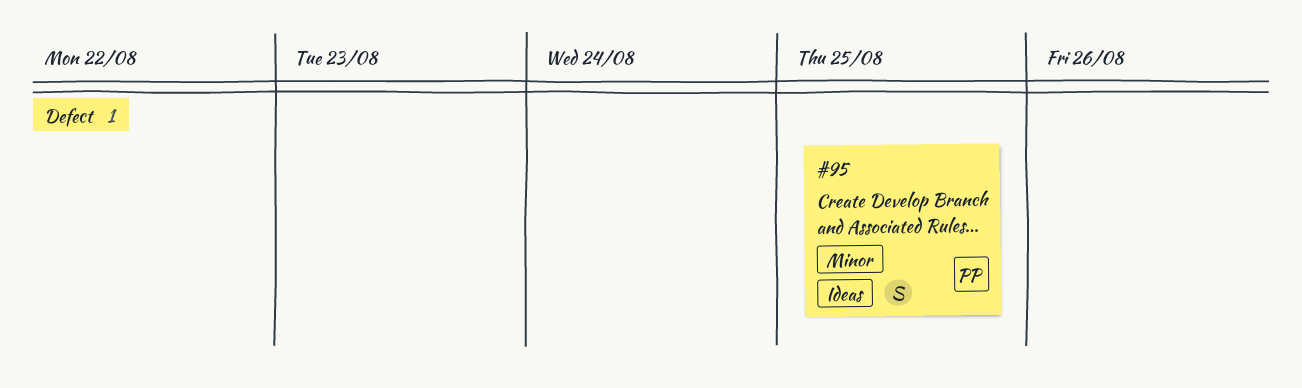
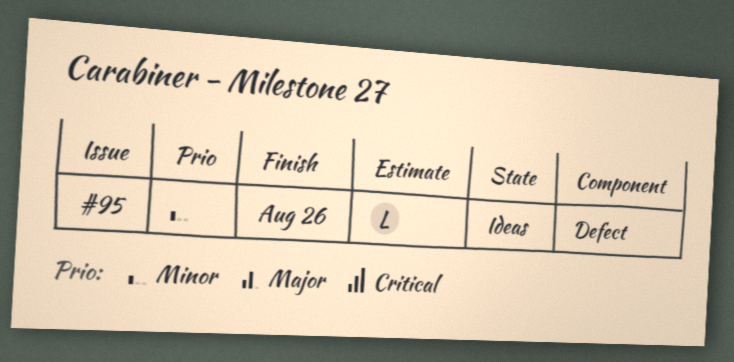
#95, estimate: S -> L
#95, due: Aug 25 -> Aug 26

